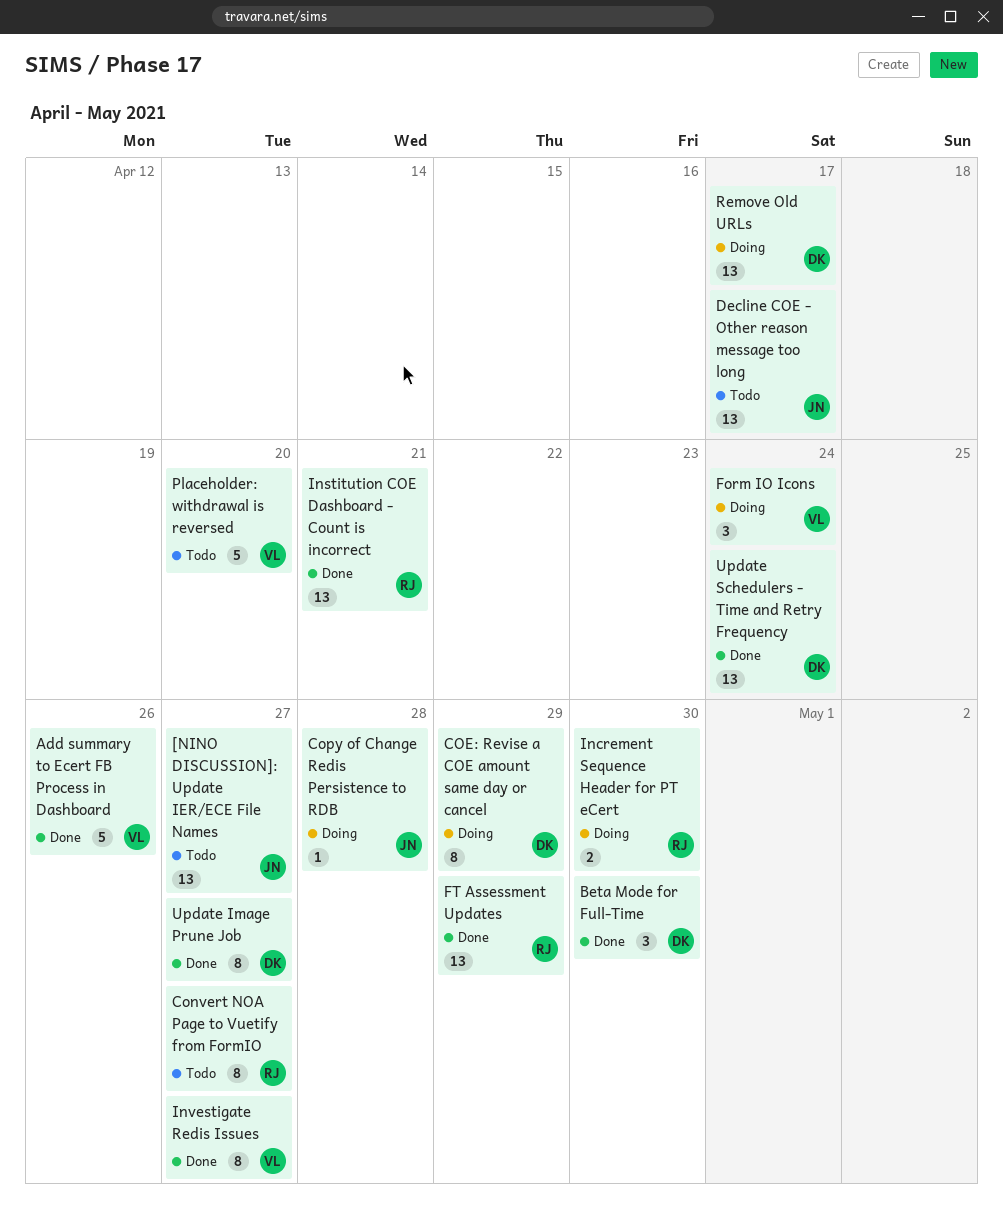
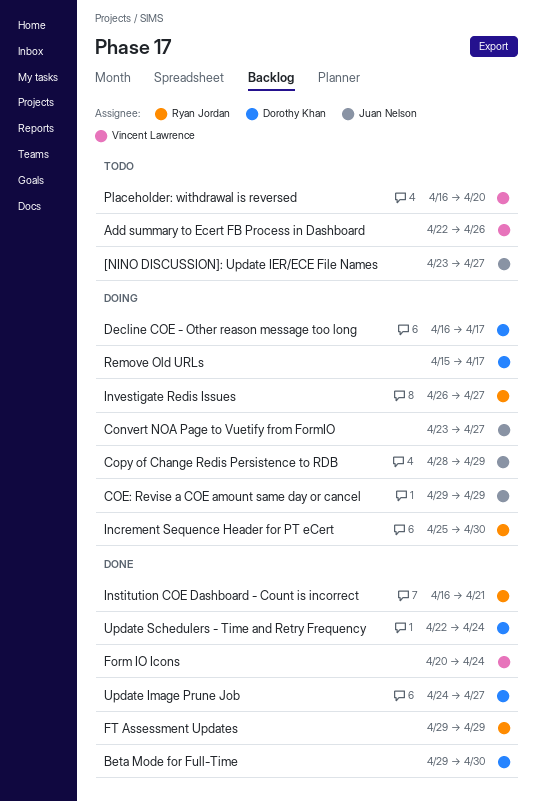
Add summary to Ecert FB Process in Dashboard, status: Done -> Todo
COE: Revise a COE amount same day or cancel, owner: Dorothy Khan -> Juan Nelson
Convert NOA Page to Vuetify from FormIO, status: Todo -> Doing
Convert NOA Page to Vuetify from FormIO, owner: Ryan Jordan -> Juan Nelson
Copy of Change Redis Persistence to RDB, due: Apr 28 -> Apr 29
Decline COE - Other reason message too long, status: Todo -> Doing
Decline COE - Other reason message too long, owner: Juan Nelson -> Dorothy Khan
Form IO Icons, status: Doing -> Done
Investigate Redis Issues, status: Done -> Doing
Investigate Redis Issues, owner: Vincent Lawrence -> Ryan Jordan

